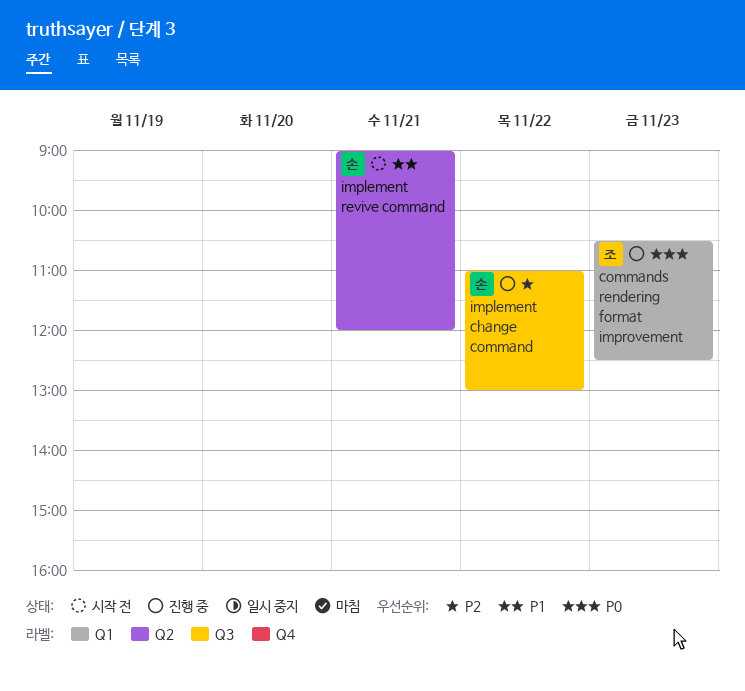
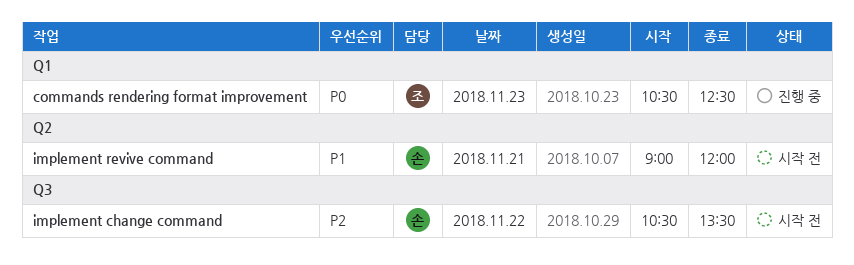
implement change command, status: 진행 중 -> 시작 전
implement change command, begins: 11:00 -> 10:30
implement change command, ends: 13:00 -> 13:30

